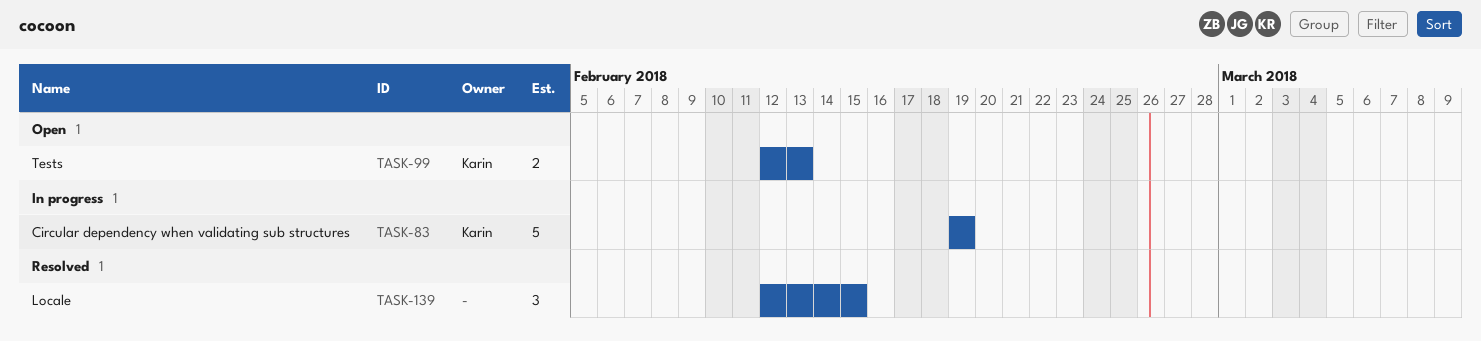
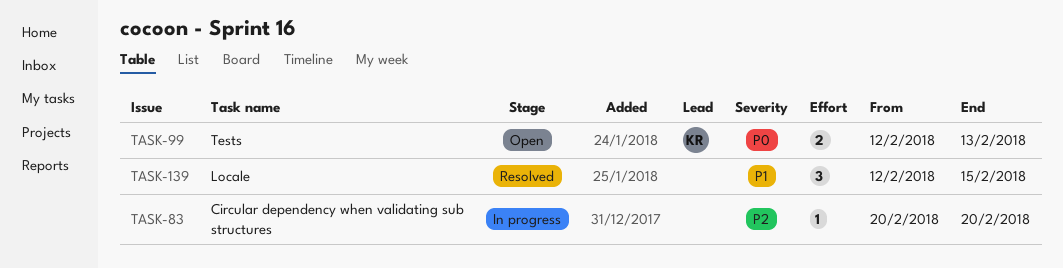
TASK-83, owner: Karin -> none
TASK-83, estimate: 5 -> 1
TASK-83, start: Feb 19 -> Feb 20
TASK-83, due: Feb 19 -> Feb 20

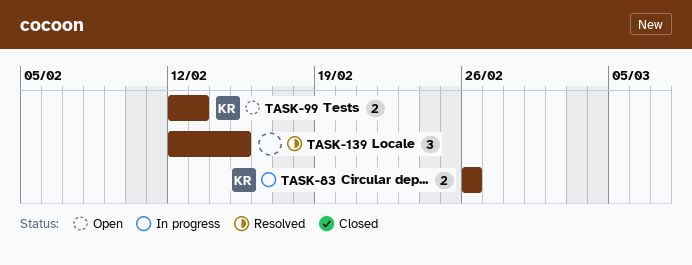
TASK-83, owner: none -> KR
TASK-83, estimate: 1 -> 2
TASK-83, start: Feb 20 -> Feb 26
TASK-83, due: Feb 20 -> Feb 26

